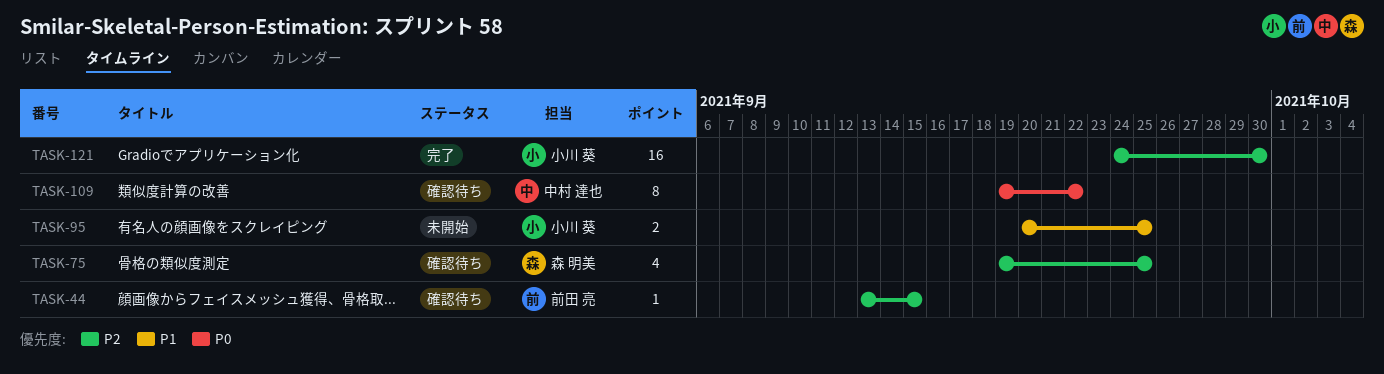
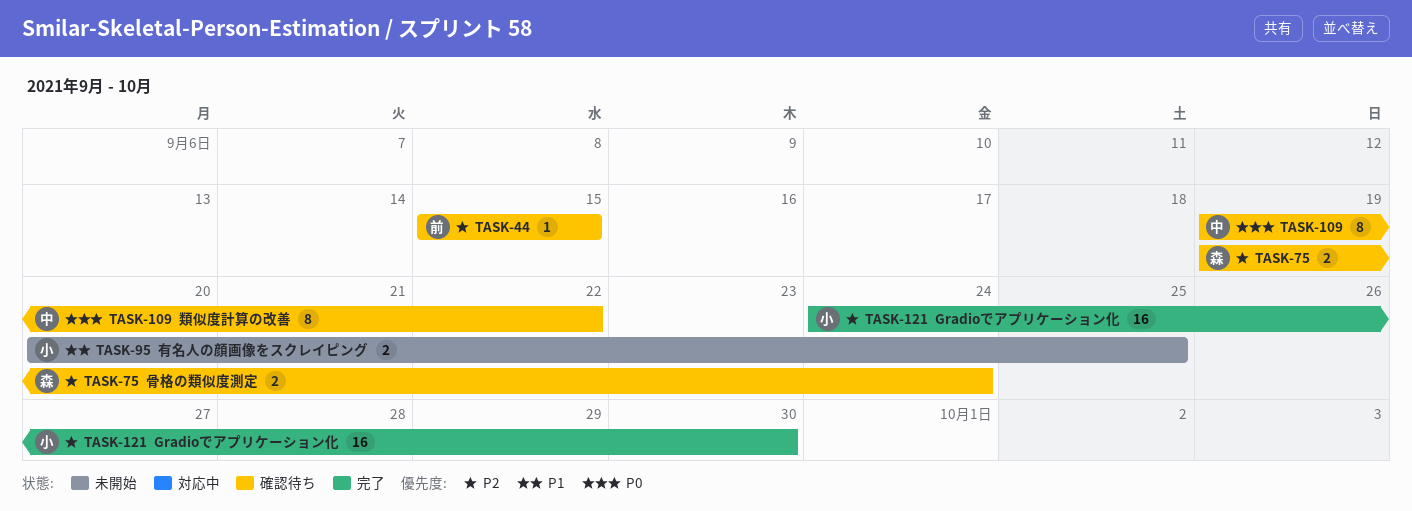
TASK-44, start: Sep 13 -> Sep 15
TASK-75, estimate: 4 -> 2
TASK-75, due: Sep 25 -> Sep 24

